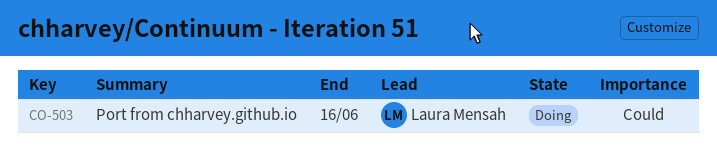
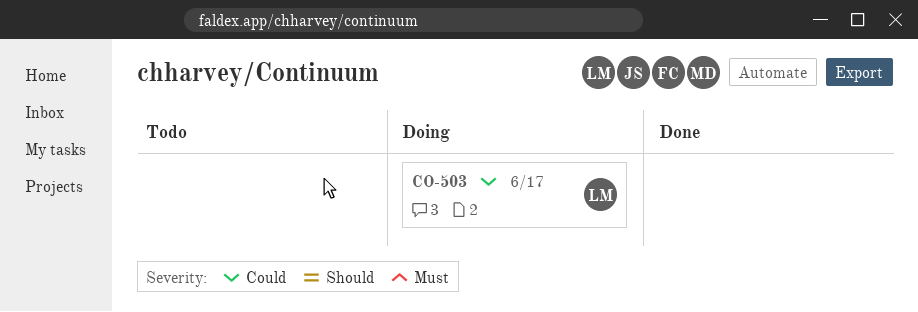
CO-503, due: Jun 16 -> Jun 17

